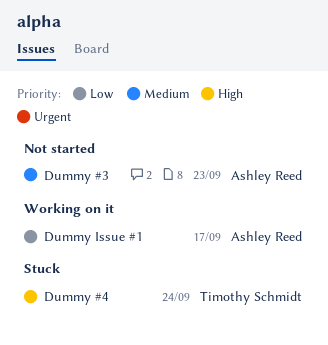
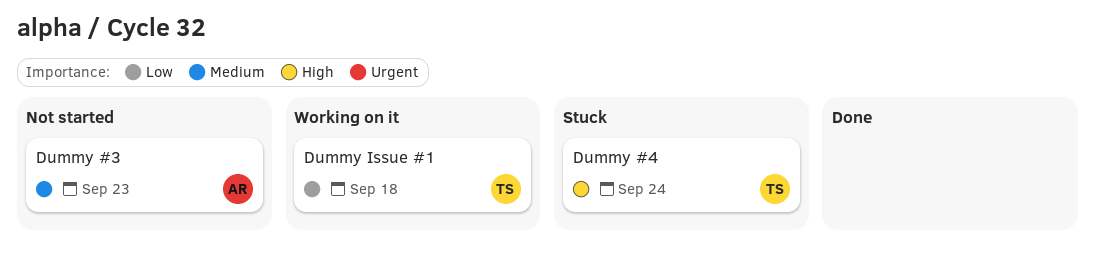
Dummy Issue #1, owner: Ashley Reed -> Timothy Schmidt
Dummy Issue #1, due: Sep 17 -> Sep 18

